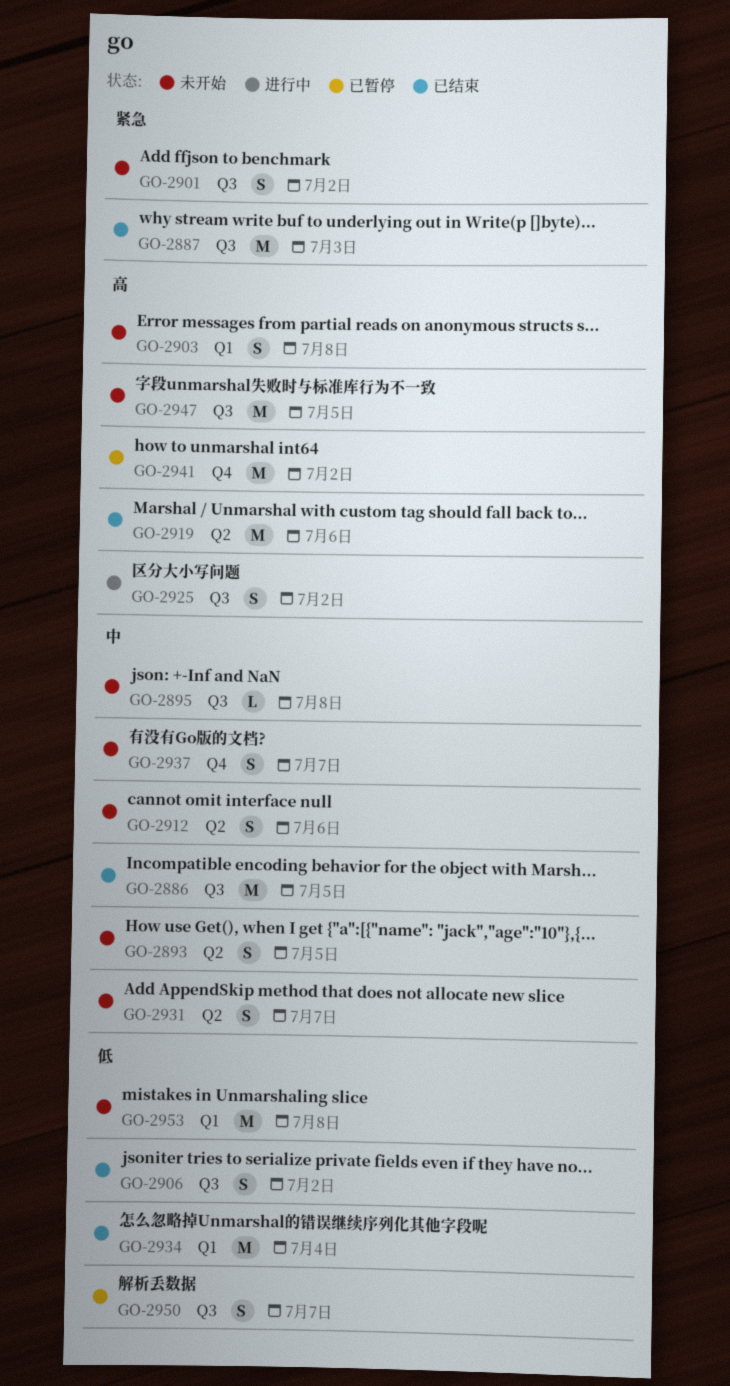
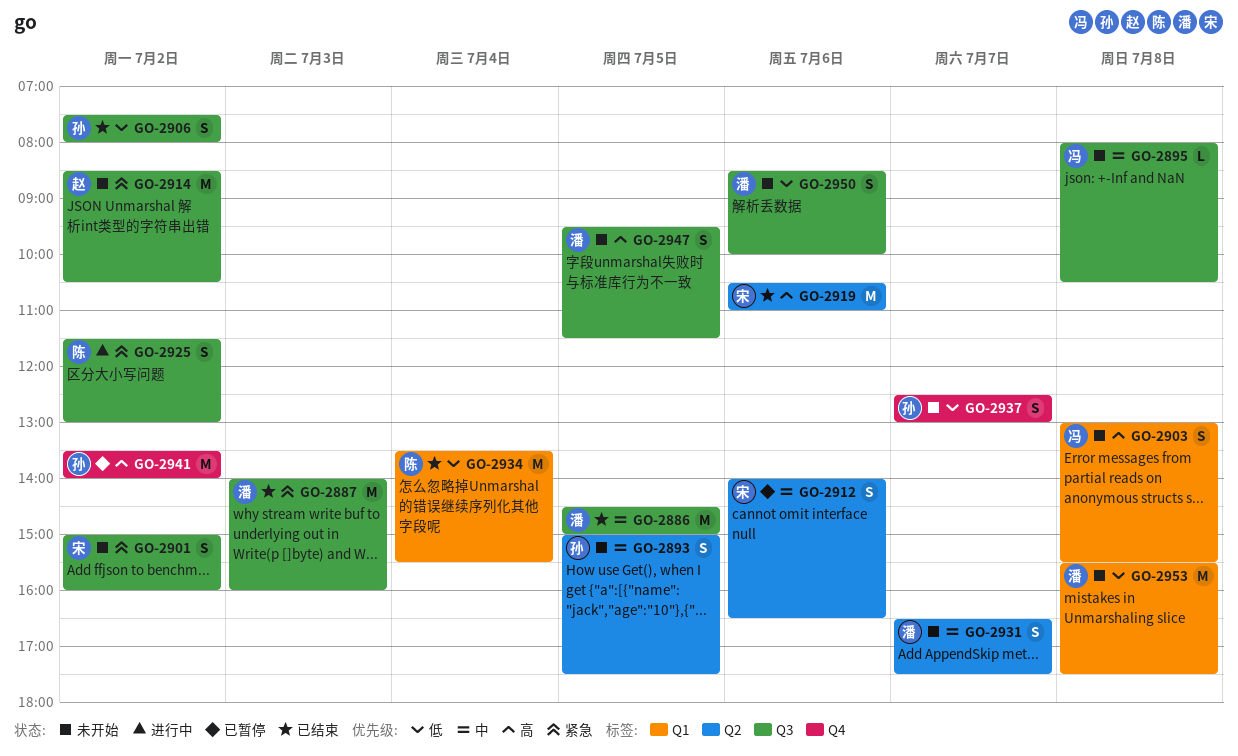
GO-2912, status: 未开始 -> 已暂停
GO-2914: none -> present
GO-2925, priority: 高 -> 紧急
GO-2937, priority: 中 -> 低
GO-2947, estimate: M -> S
GO-2950, status: 已暂停 -> 未开始
GO-2950, day: Jul 7 -> Jul 6

